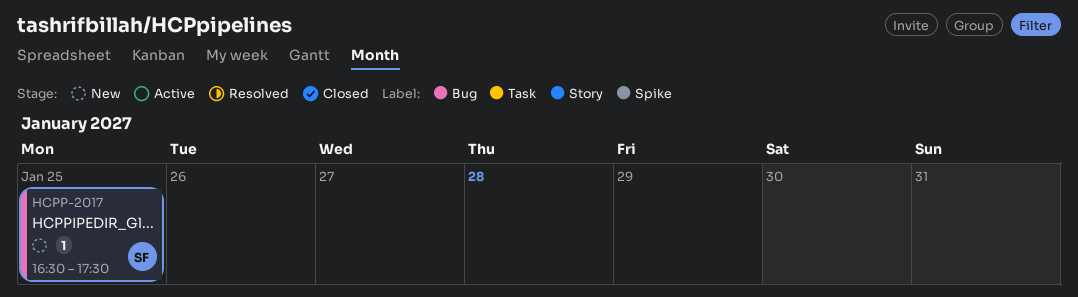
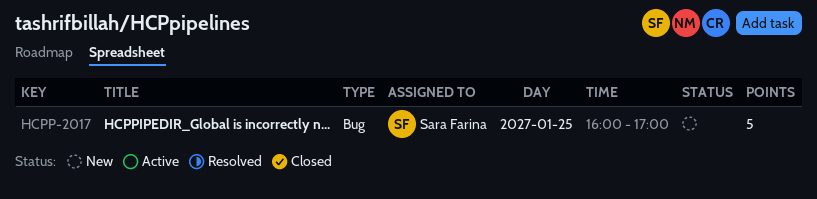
HCPP-2017, estimate: 1 -> 5
HCPP-2017, begins: 16:30 -> 16:00
HCPP-2017, ends: 17:30 -> 17:00

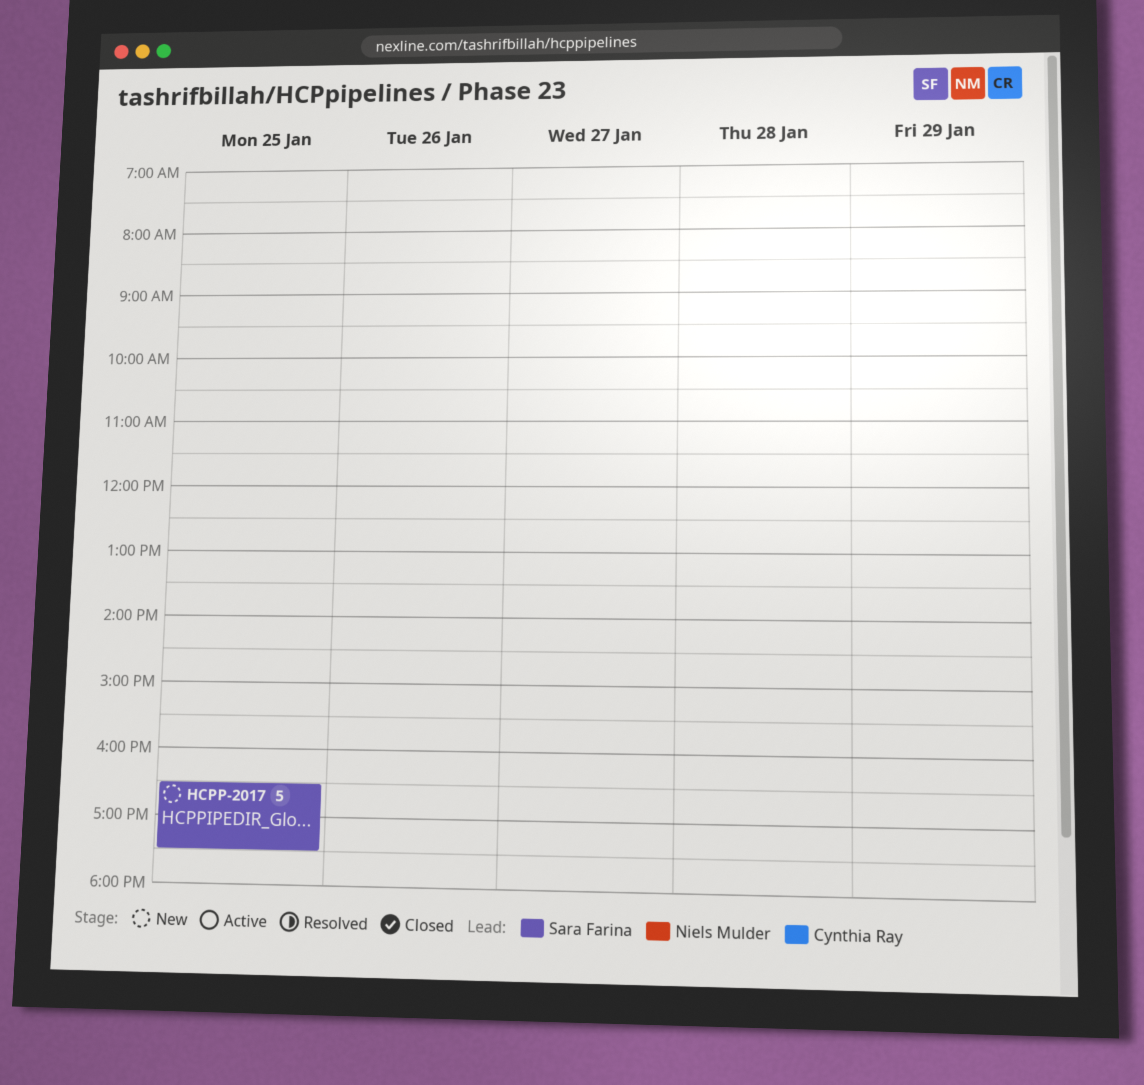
HCPP-2017, begins: 16:00 -> 16:30
HCPP-2017, ends: 17:00 -> 17:30

